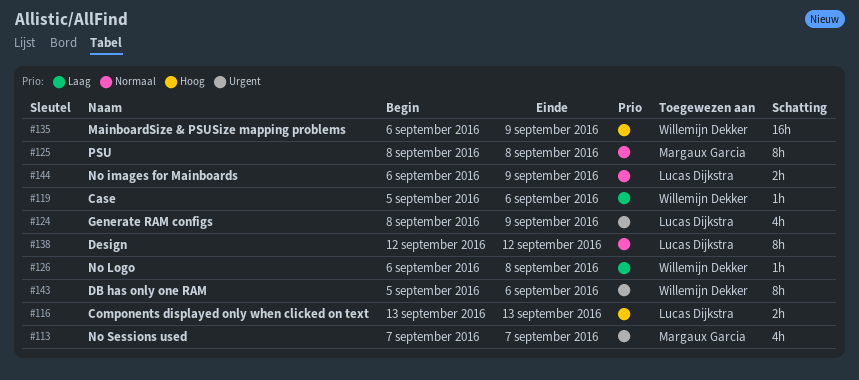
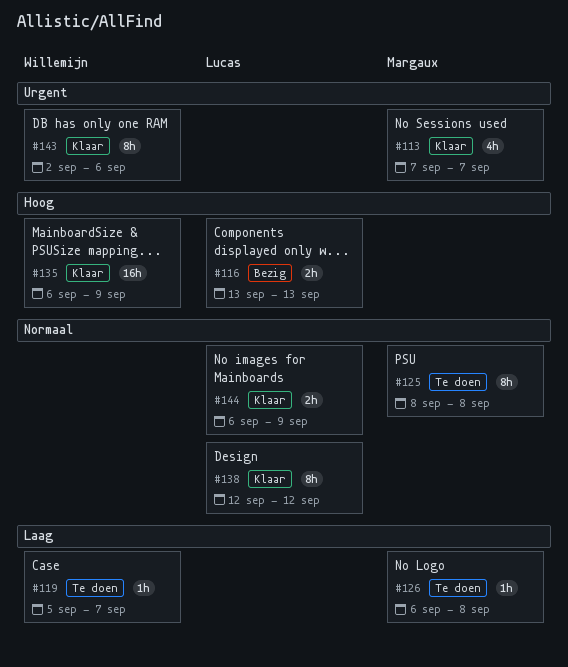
#119, due: Sep 6 -> Sep 7
#124: present -> none
#126, owner: Willemijn Dekker -> Margaux Garcia
#143, start: Sep 5 -> Sep 2

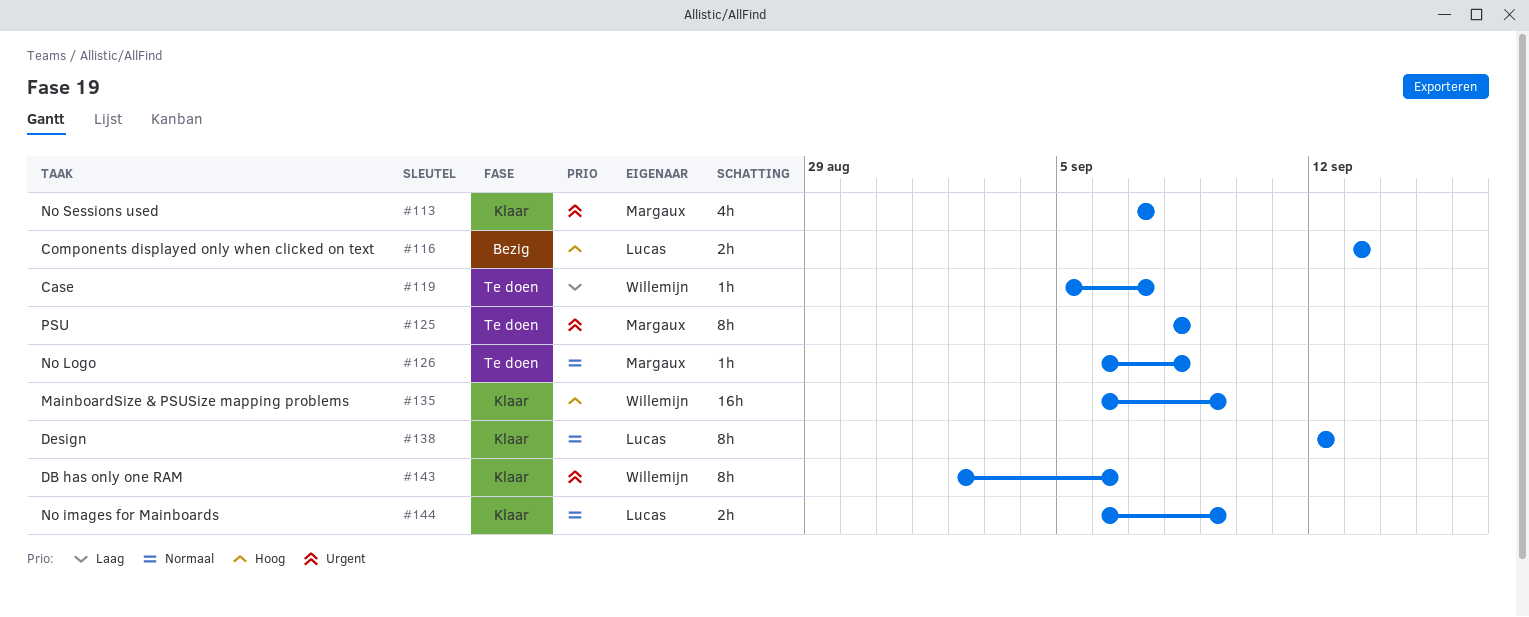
#125, priority: Normaal -> Urgent
#126, priority: Laag -> Normaal

